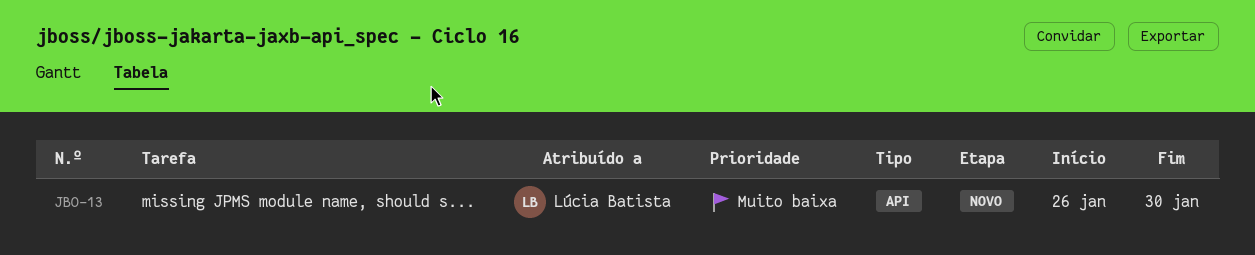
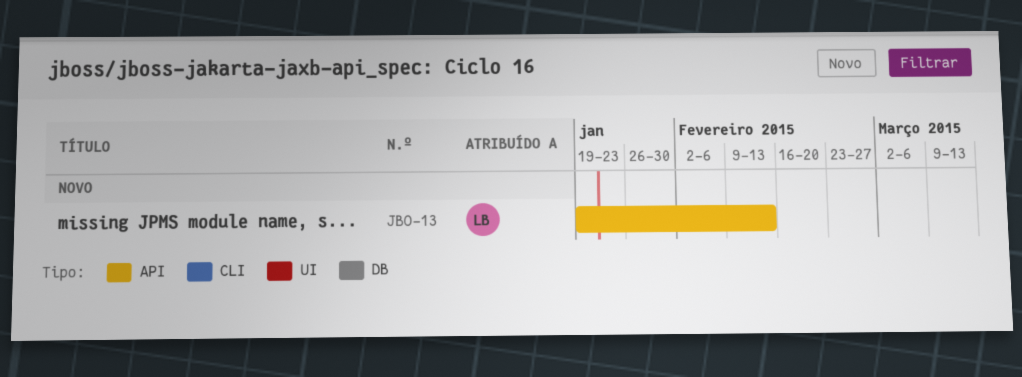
JBO-13, start: Jan 26 -> Jan 19
JBO-13, due: Jan 30 -> Feb 13

